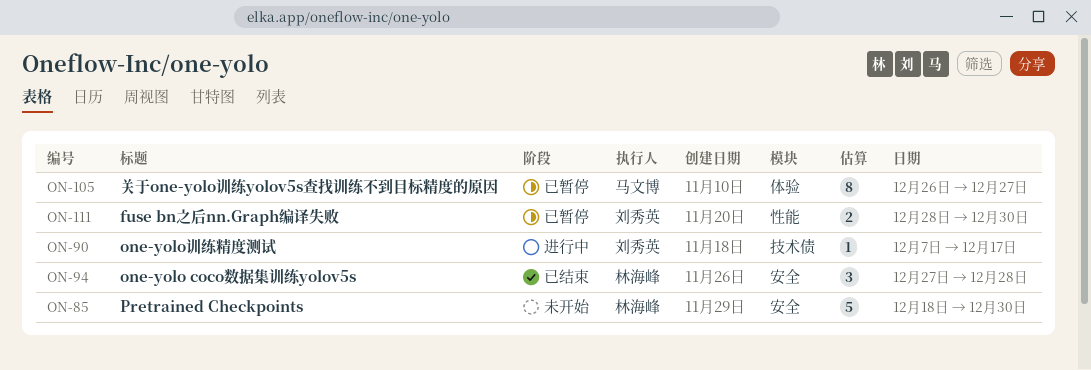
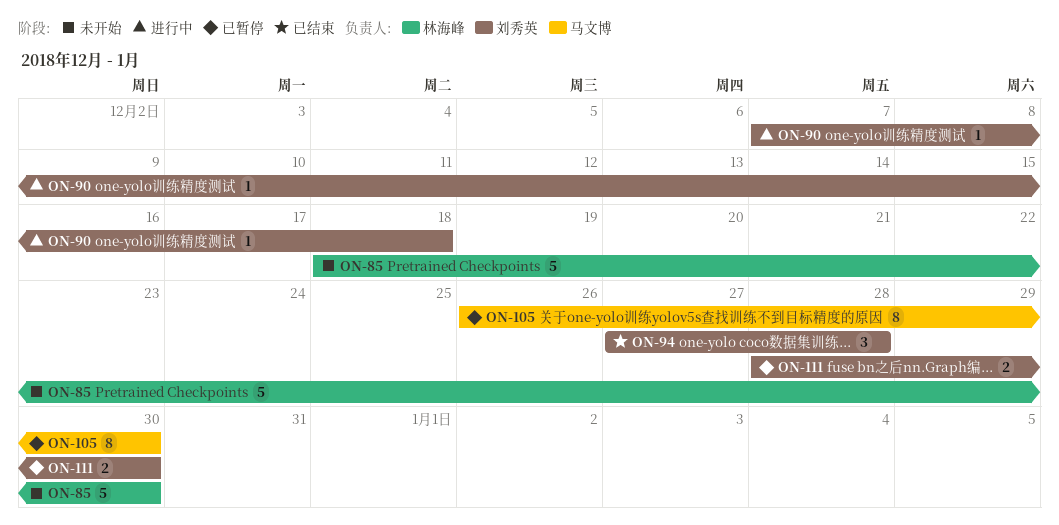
ON-90, due: Dec 17 -> Dec 18
ON-94, owner: 林海峰 -> 刘秀英
ON-105, due: Dec 27 -> Dec 30

